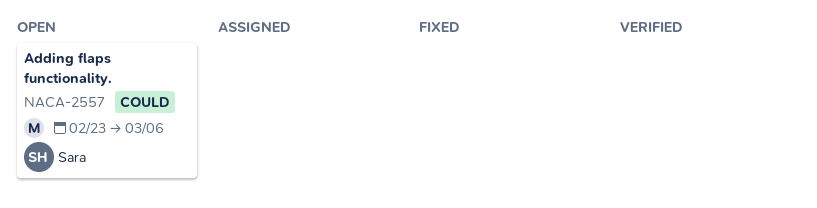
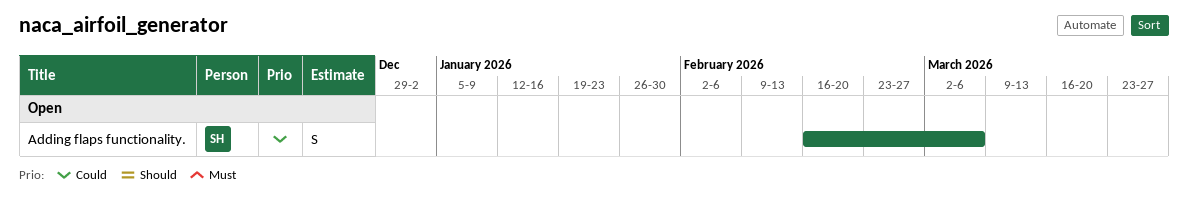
Adding flaps functionality., estimate: M -> S
Adding flaps functionality., start: Feb 23 -> Feb 16

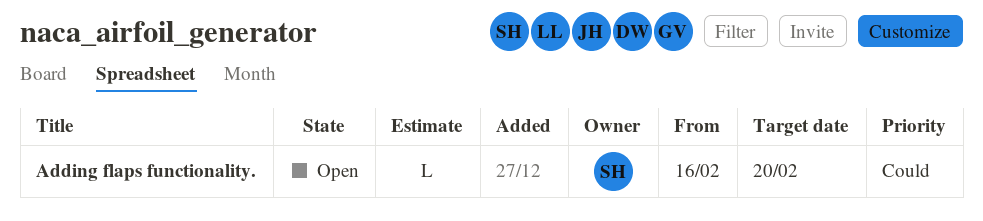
Adding flaps functionality., estimate: S -> L
Adding flaps functionality., due: Mar 6 -> Feb 20

